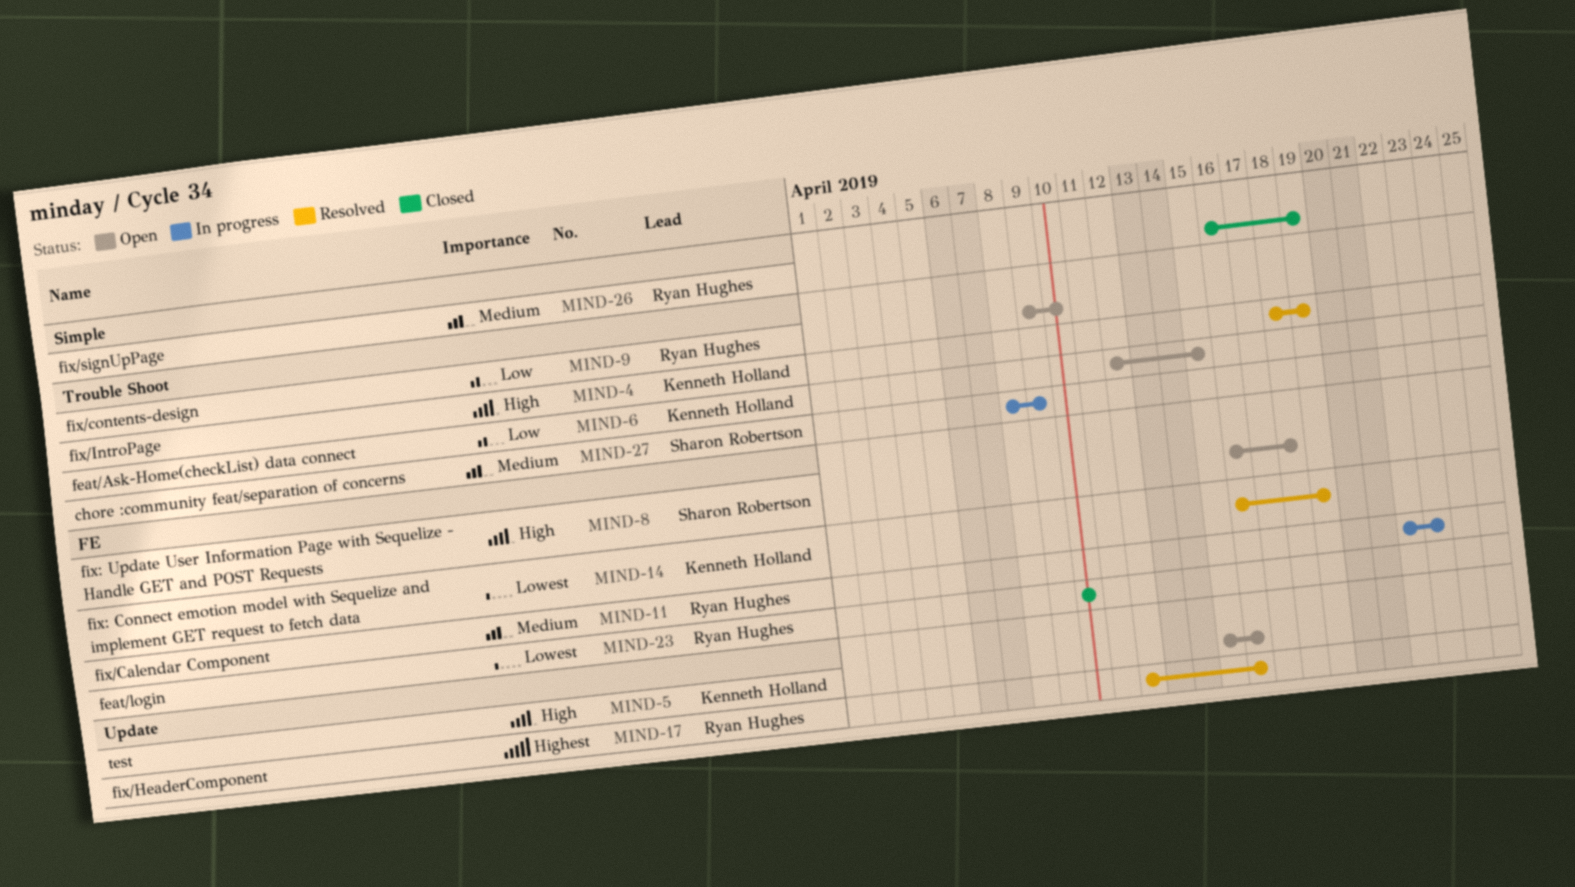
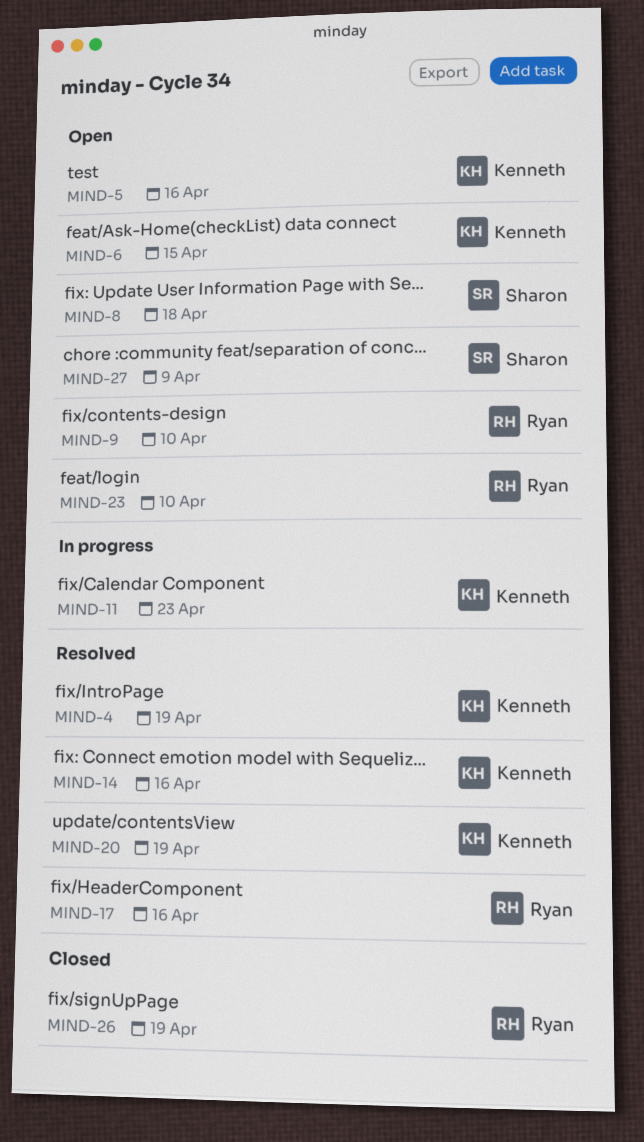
MIND-11, owner: Ryan Hughes -> Kenneth Holland
MIND-14, due: Apr 19 -> Apr 16
MIND-20: none -> present
MIND-23, status: Closed -> Open
MIND-27, status: In progress -> Open

